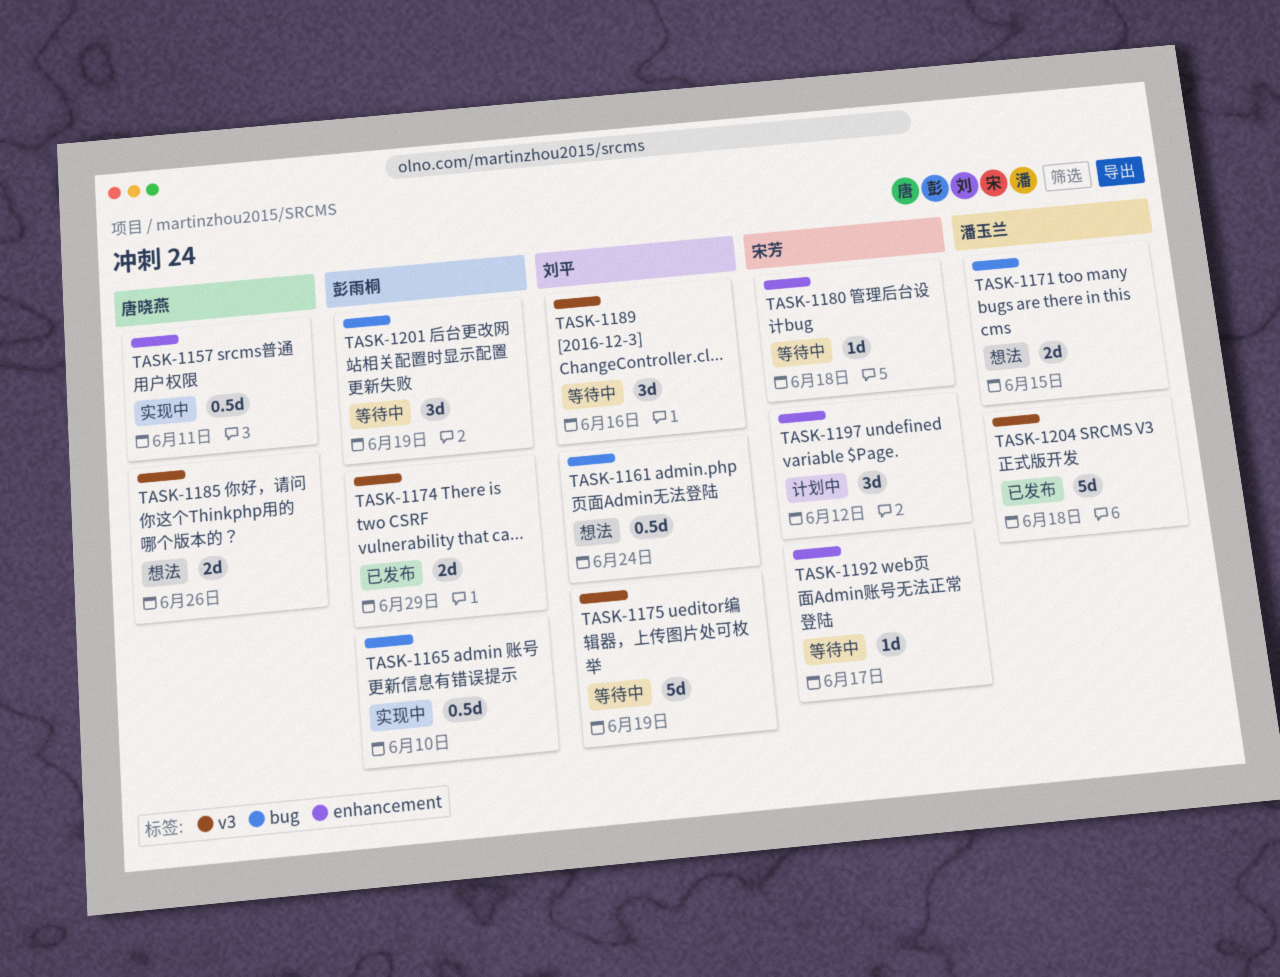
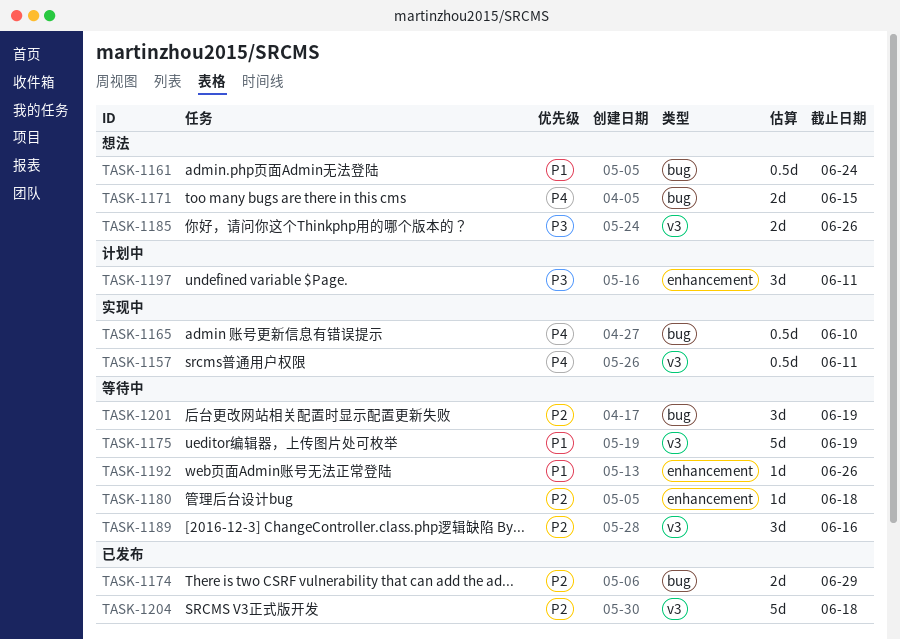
TASK-1157, label: enhancement -> v3
TASK-1174, label: v3 -> bug
TASK-1192, due: Jun 17 -> Jun 26
TASK-1197, due: Jun 12 -> Jun 11

